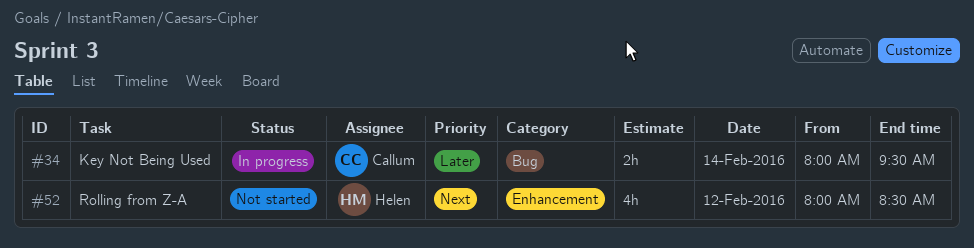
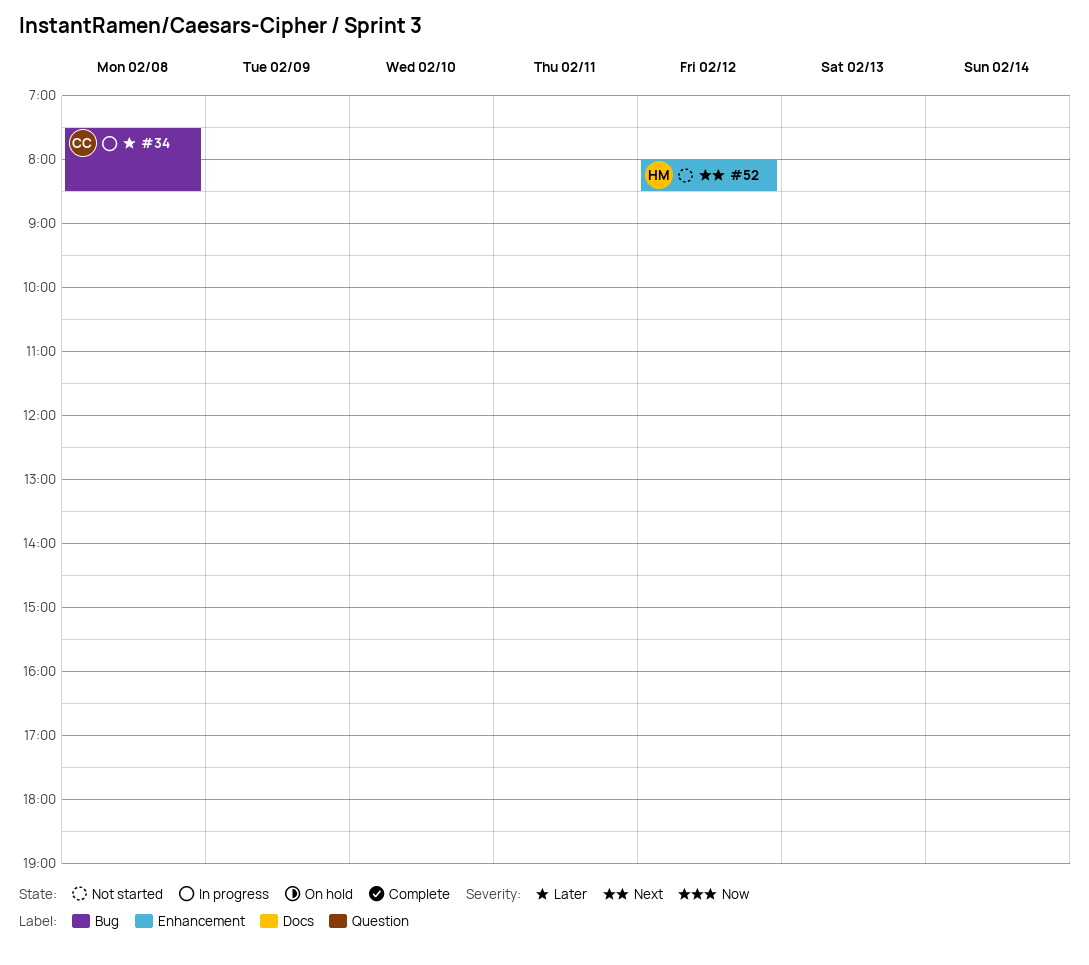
#34, day: Feb 14 -> Feb 8
#34, begins: 08:00 -> 07:30
#34, ends: 09:30 -> 08:30

